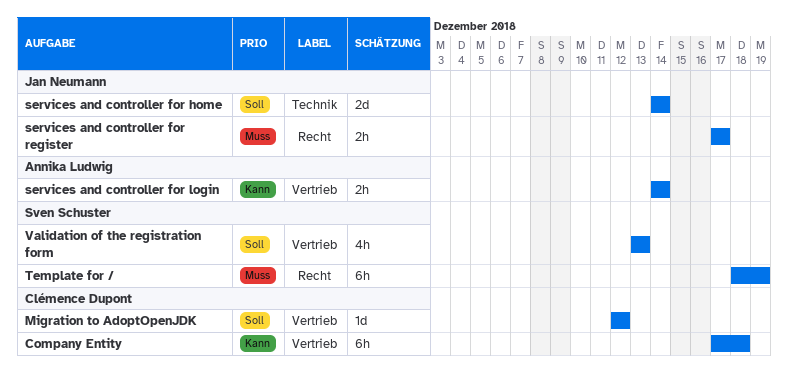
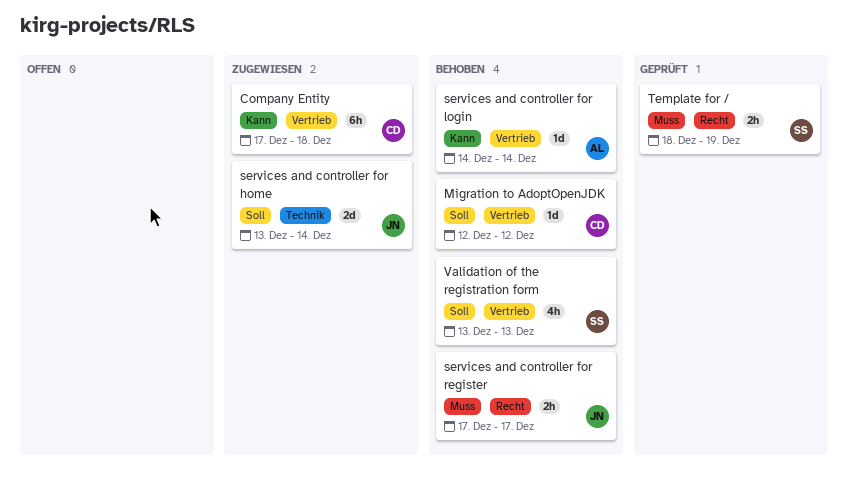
services and controller for home, start: Dec 14 -> Dec 13
services and controller for login, estimate: 2h -> 1d
Template for /, estimate: 6h -> 2h

